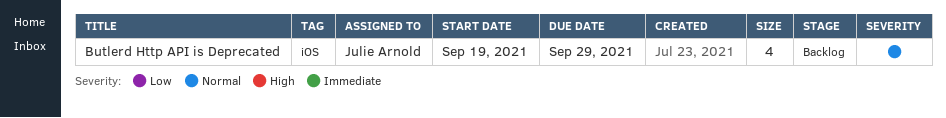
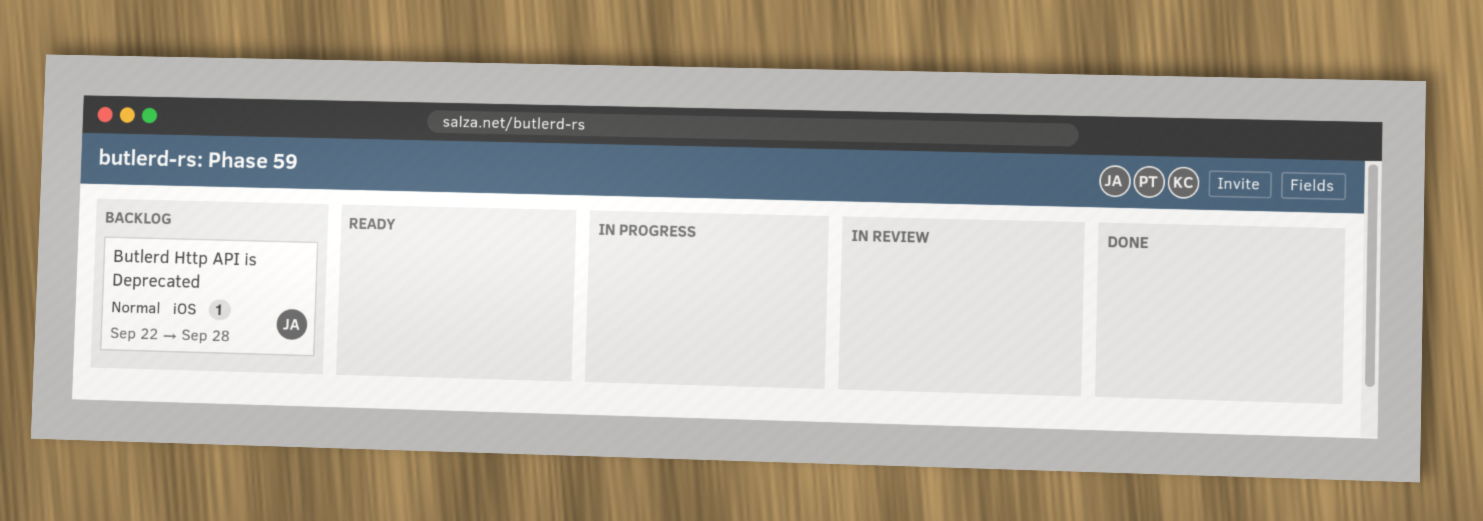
Butlerd Http API is Deprecated, estimate: 4 -> 1
Butlerd Http API is Deprecated, start: Sep 19 -> Sep 22
Butlerd Http API is Deprecated, due: Sep 29 -> Sep 28

